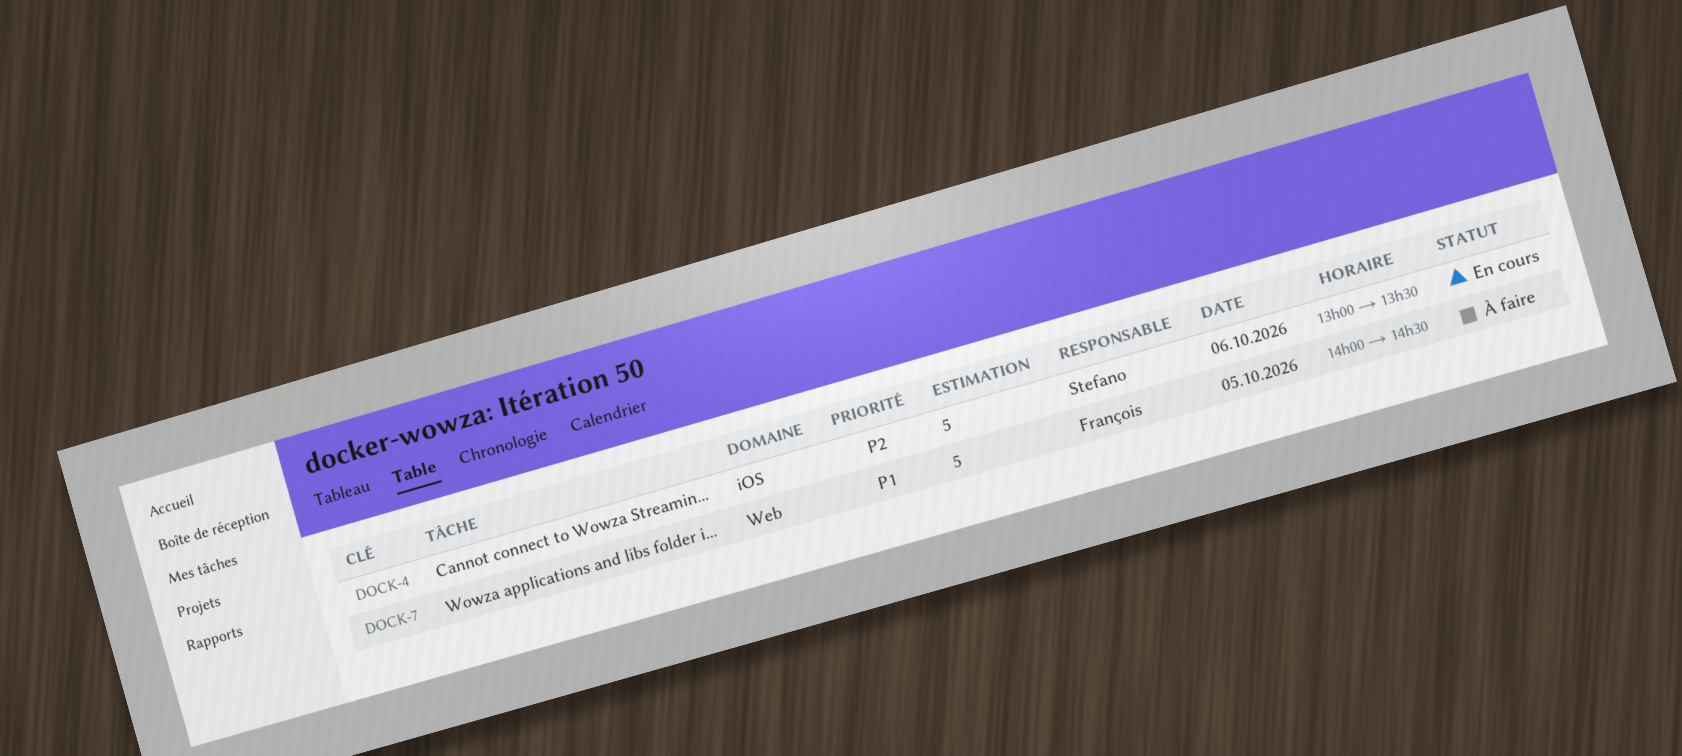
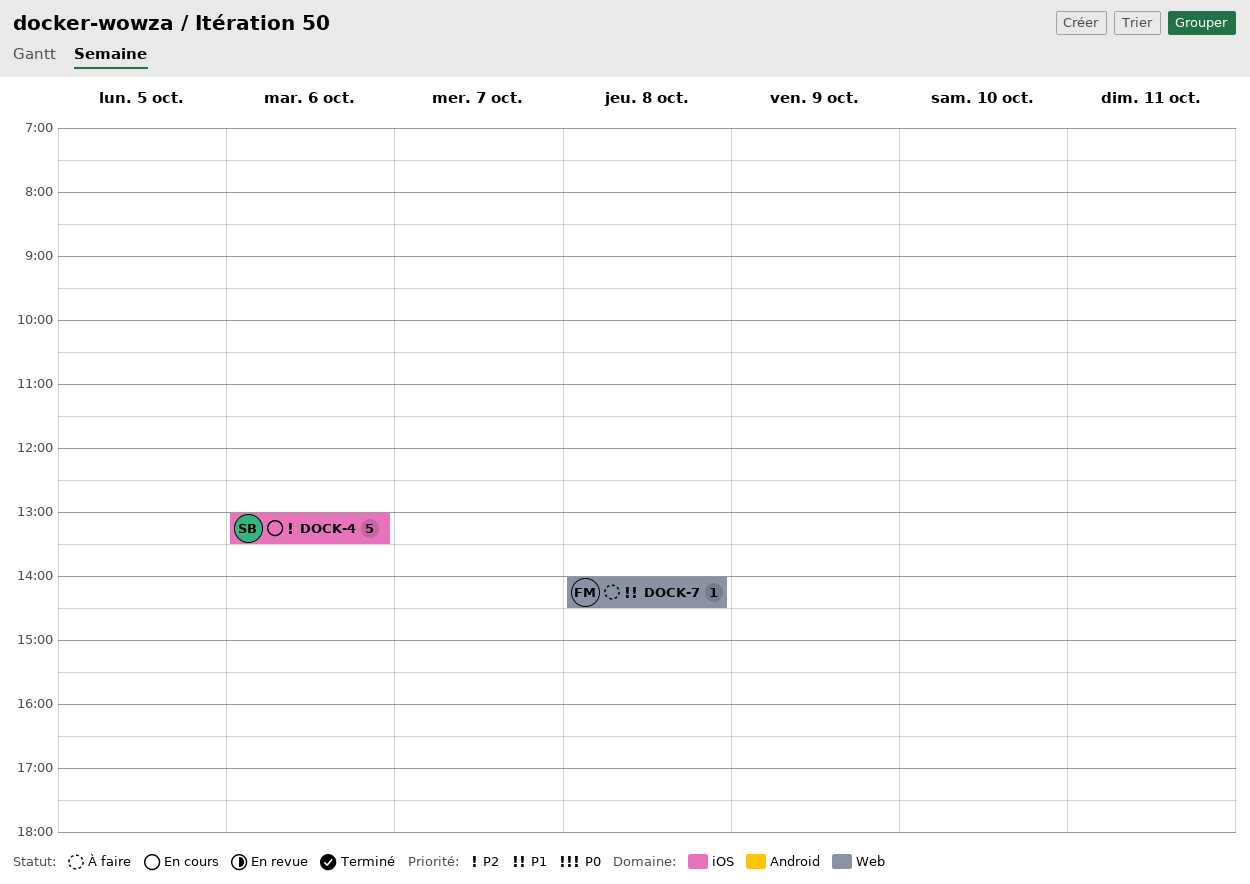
DOCK-7, estimate: 5 -> 1
DOCK-7, day: Oct 5 -> Oct 8

